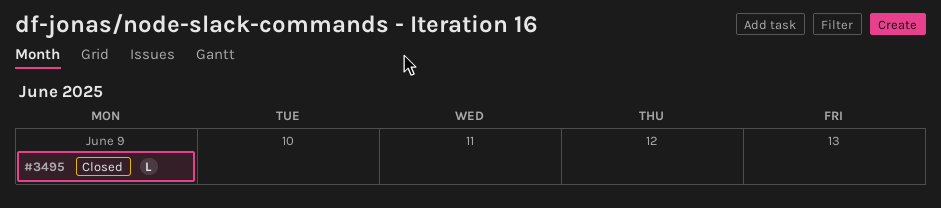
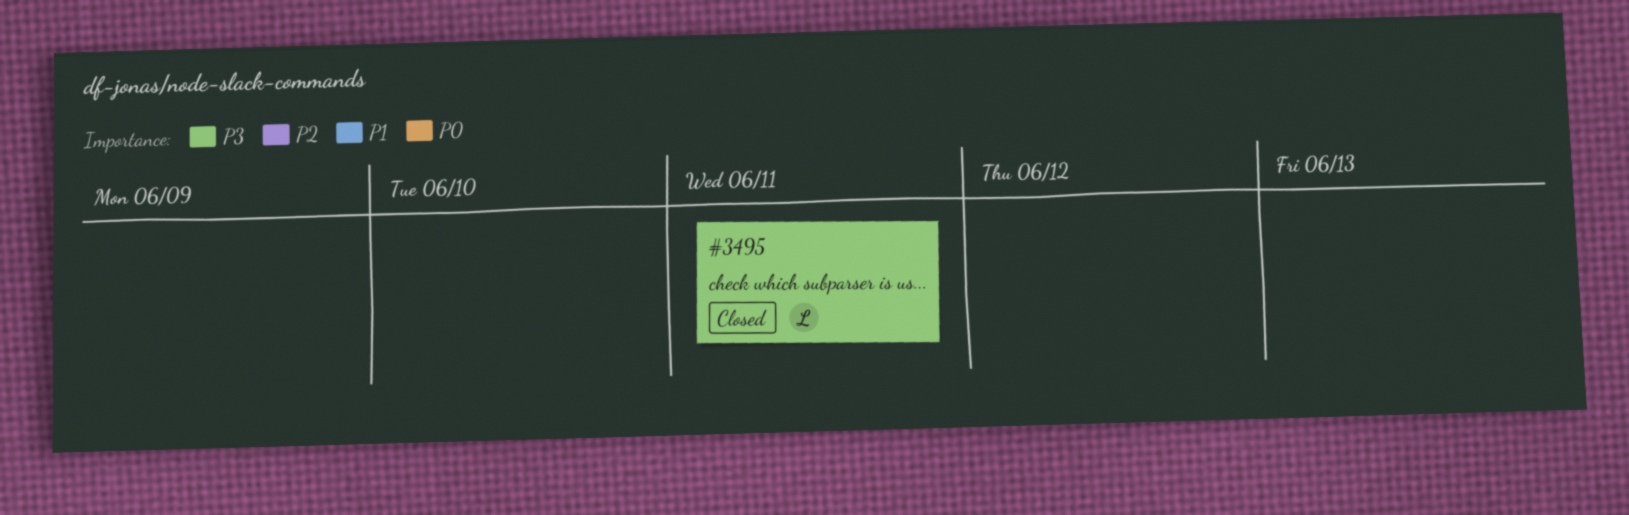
#3495, due: Jun 9 -> Jun 11

